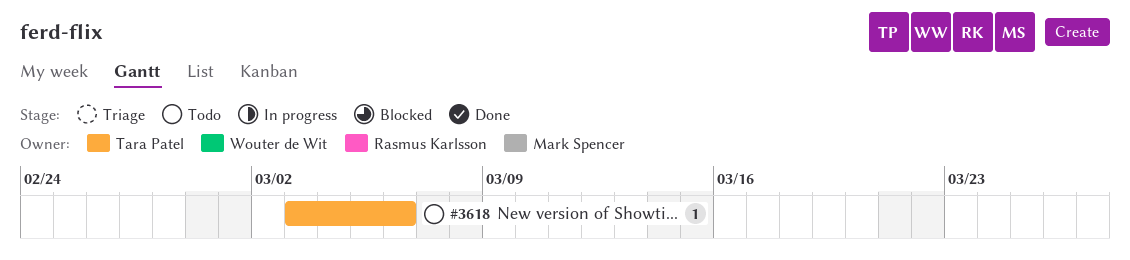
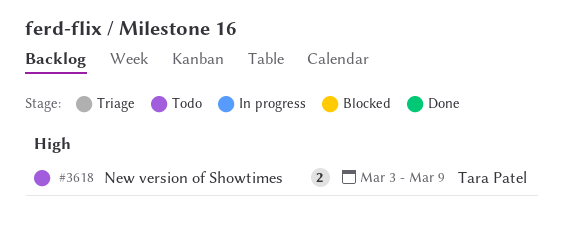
#3618, estimate: 1 -> 2
#3618, due: Mar 6 -> Mar 9

